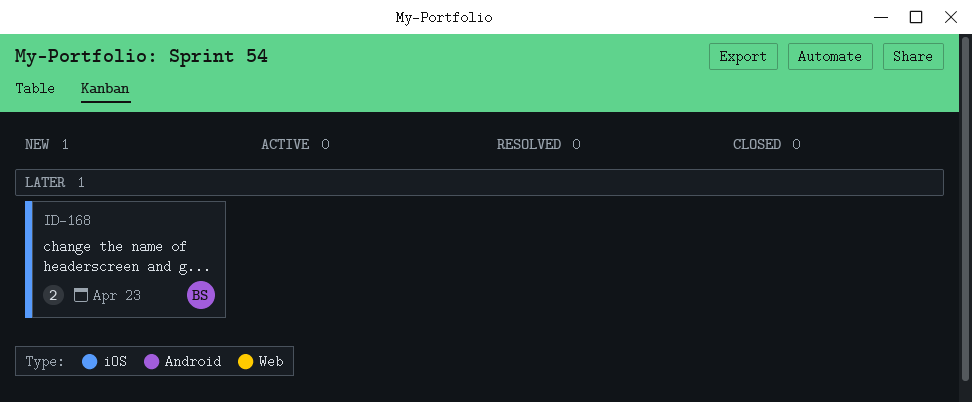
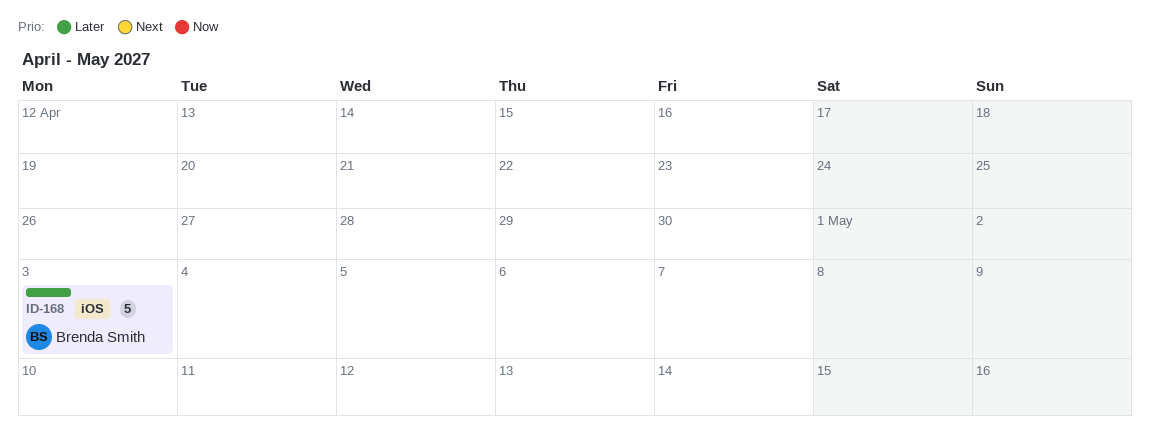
ID-168, estimate: 2 -> 5
ID-168, due: Apr 23 -> May 3

